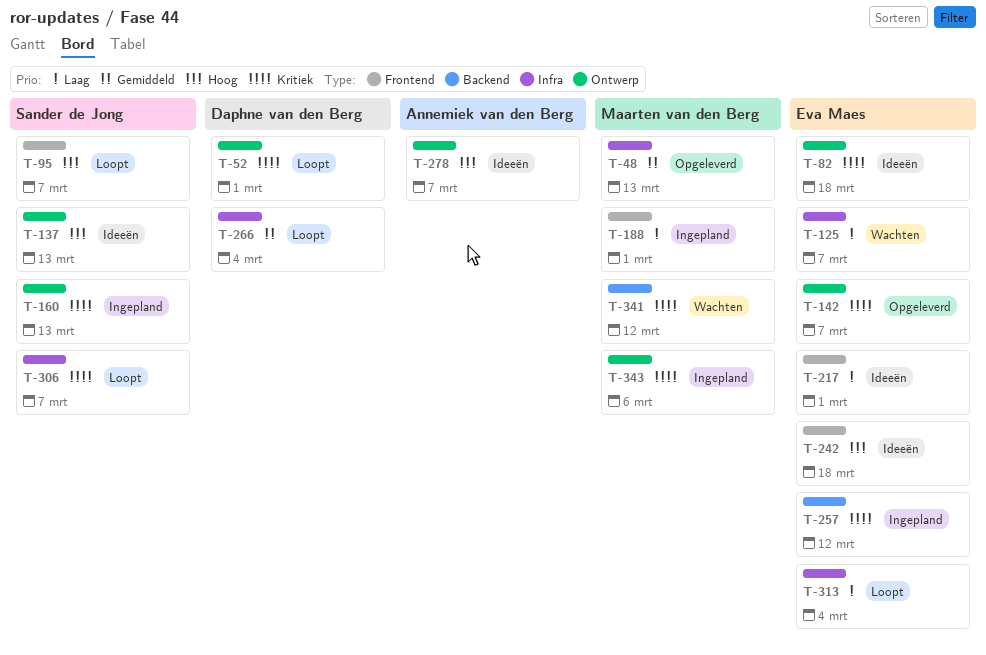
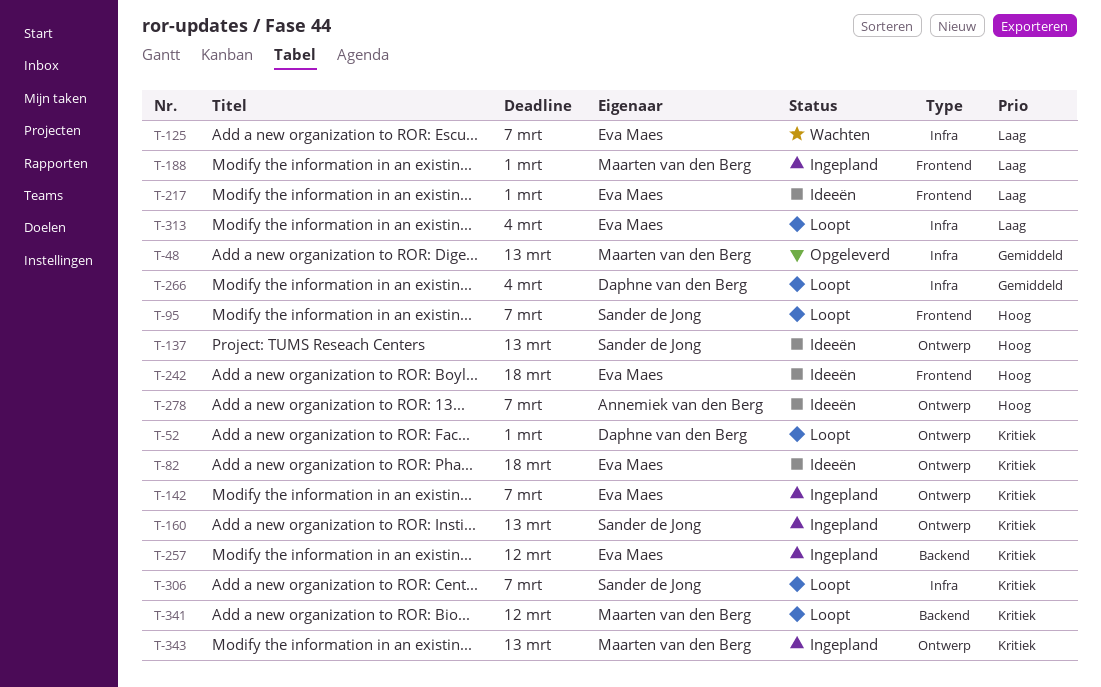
T-142, status: Opgeleverd -> Ingepland
T-341, status: Wachten -> Loopt
T-343, due: Mar 6 -> Mar 13

